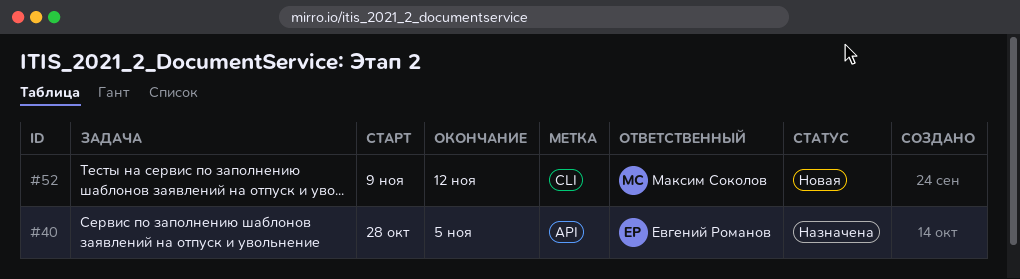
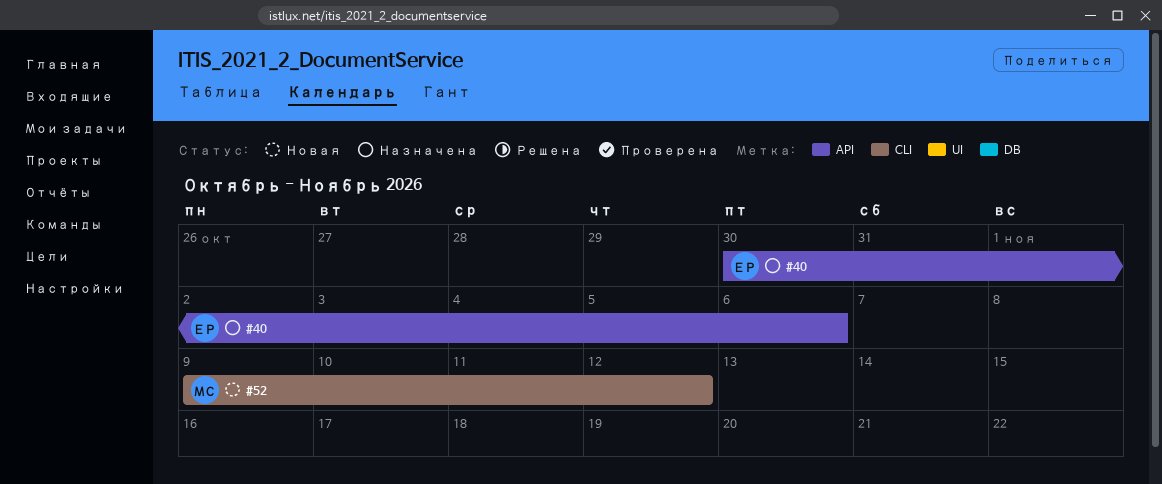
#40, start: Oct 28 -> Oct 30
#40, due: Nov 5 -> Nov 6

